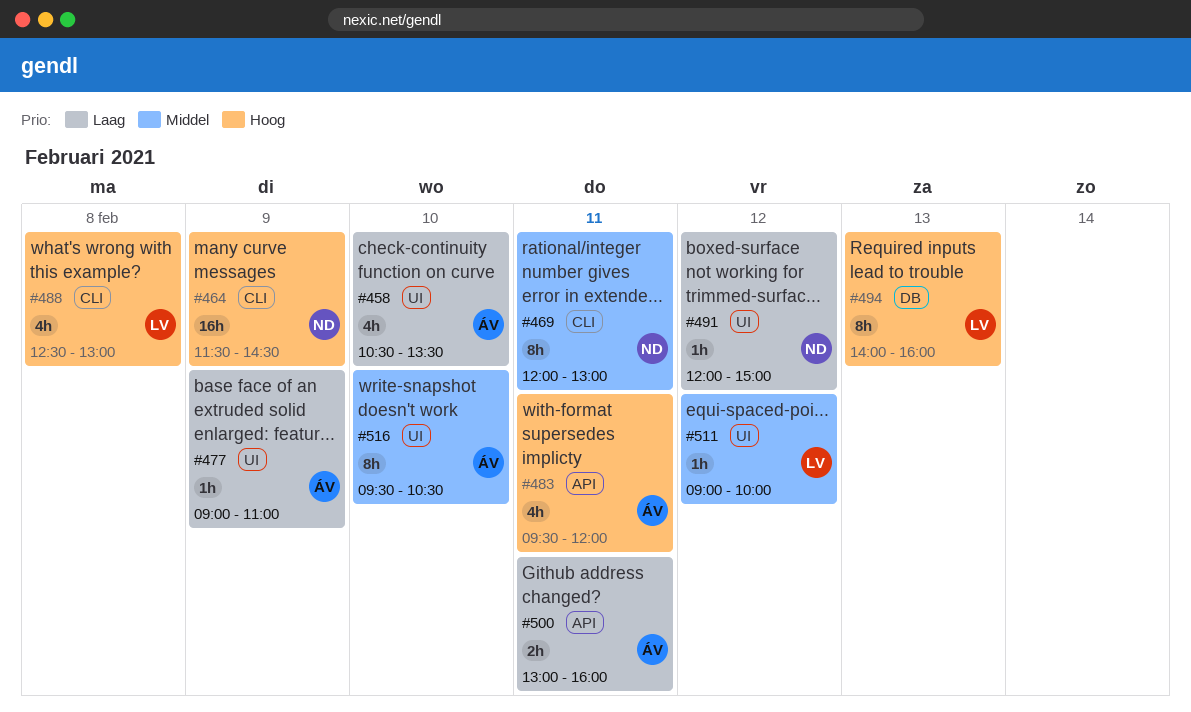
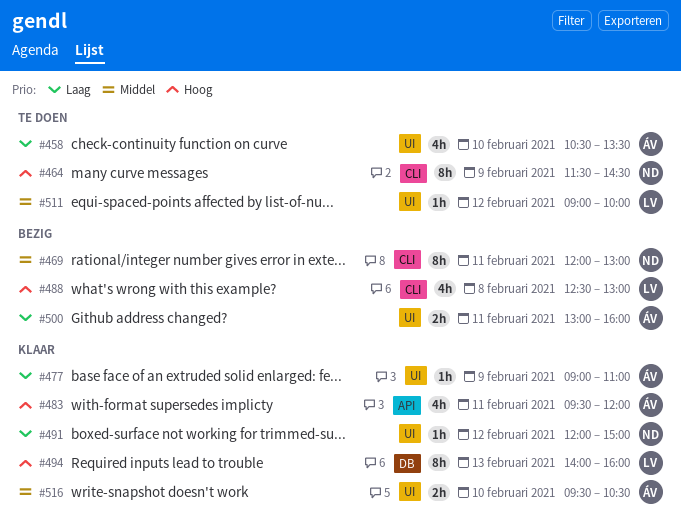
#464, estimate: 16h -> 8h
#500, label: API -> UI
#516, estimate: 8h -> 2h

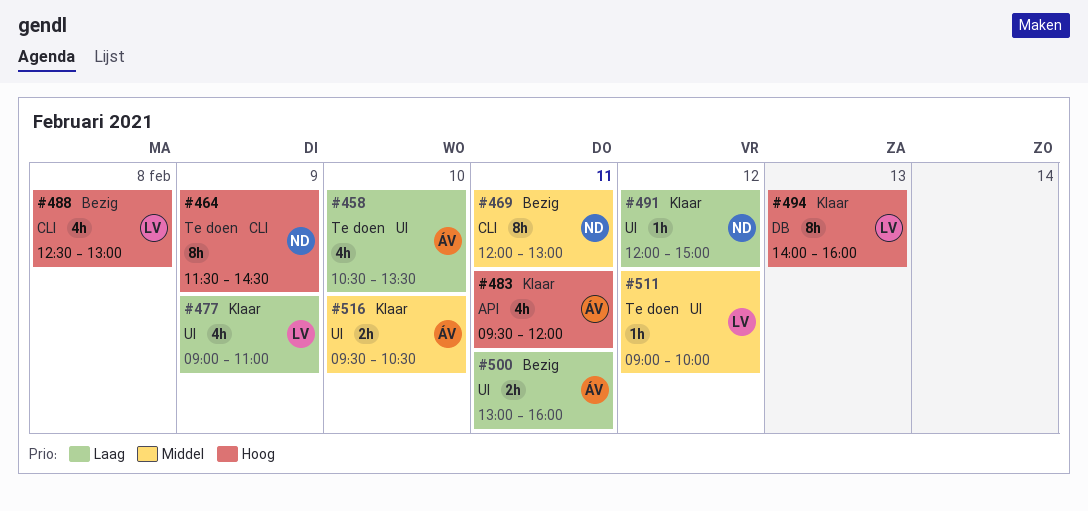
#477, owner: ÁV -> LV
#477, estimate: 1h -> 4h

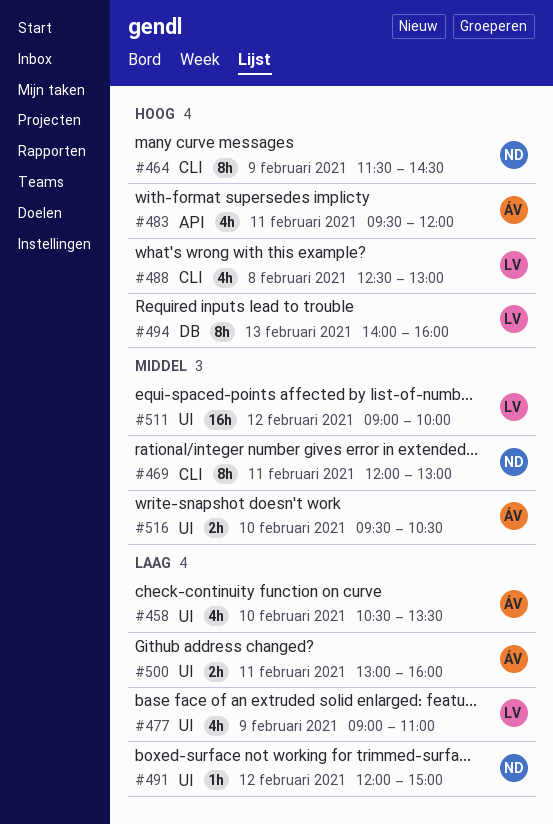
#511, estimate: 1h -> 16h

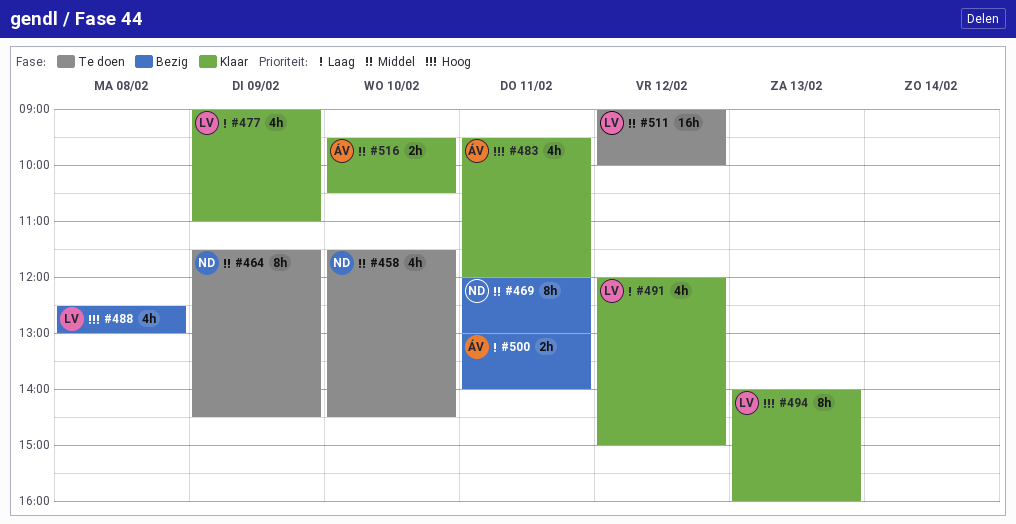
#458, owner: ÁV -> ND
#458, priority: Laag -> Middel
#458, begins: 10:30 -> 11:30
#458, ends: 13:30 -> 14:30
#464, priority: Hoog -> Middel
#491, owner: ND -> LV
#491, estimate: 1h -> 4h
#500, ends: 16:00 -> 14:00

